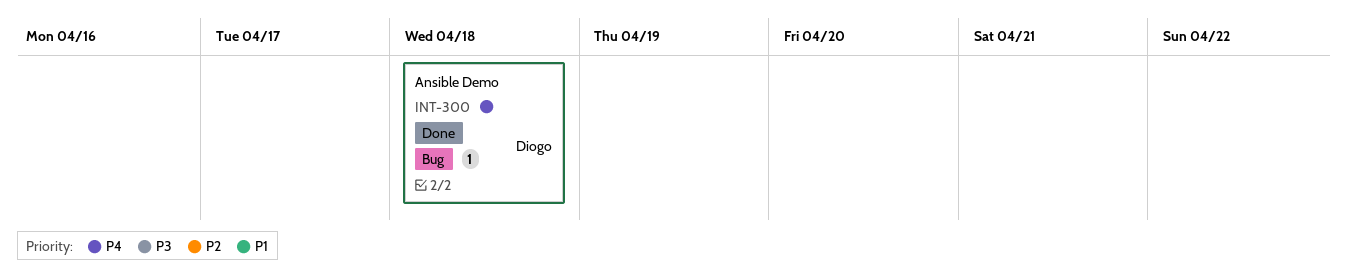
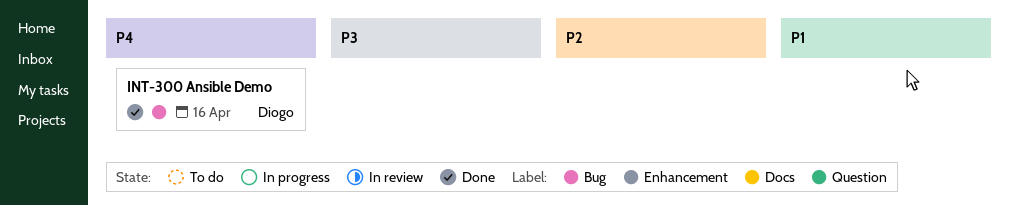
INT-300, due: Apr 18 -> Apr 16

